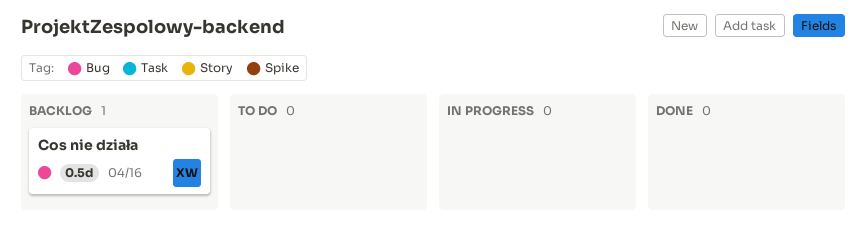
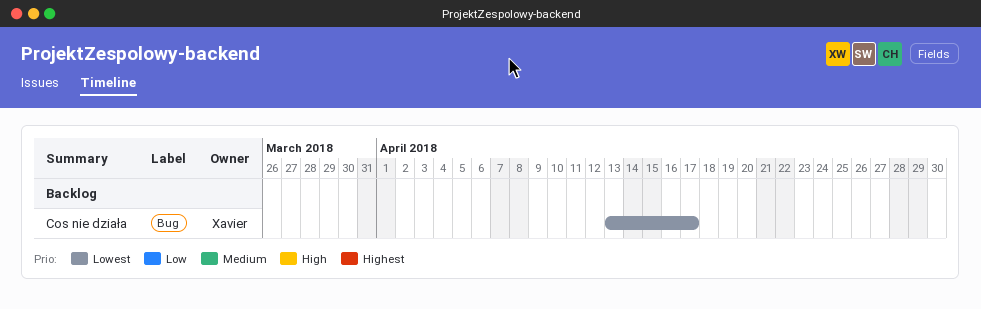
Cos nie działa, due: Apr 16 -> Apr 17

